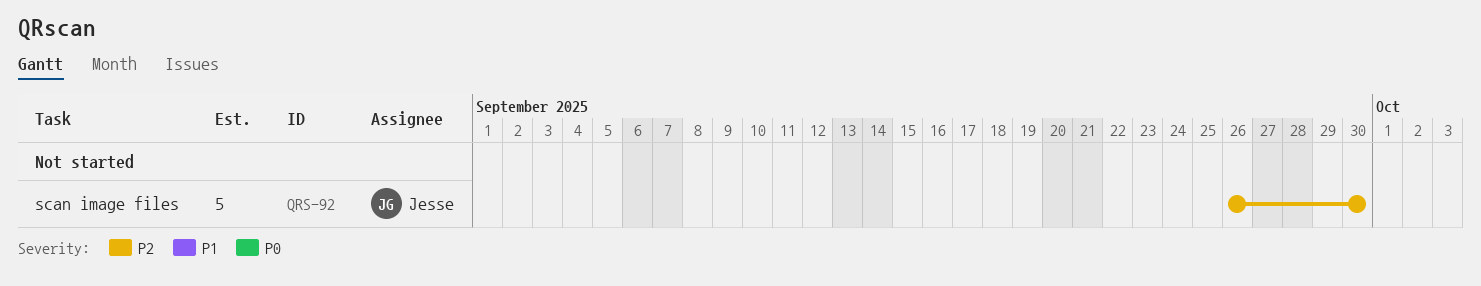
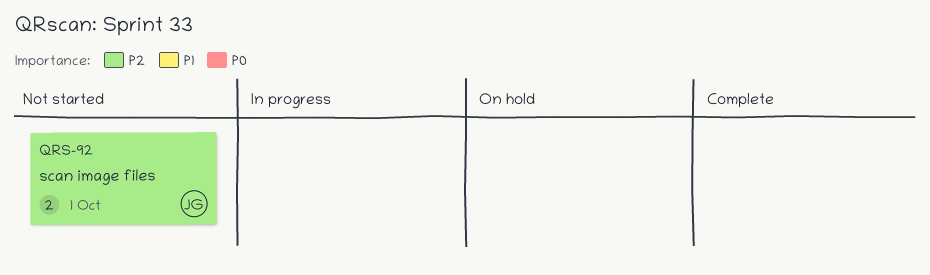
QRS-92, estimate: 5 -> 2
QRS-92, due: Sep 30 -> Oct 1

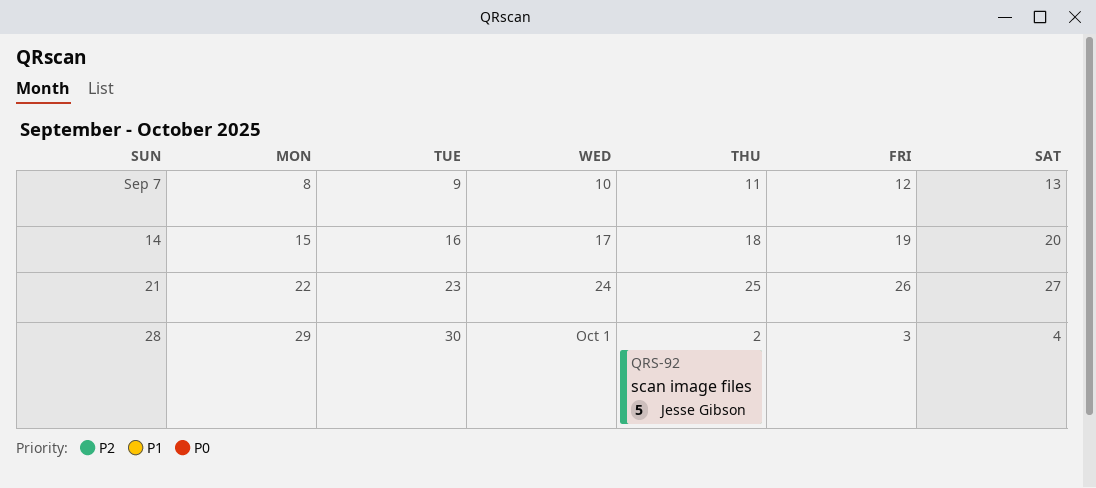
QRS-92, estimate: 2 -> 5
QRS-92, due: Oct 1 -> Oct 2

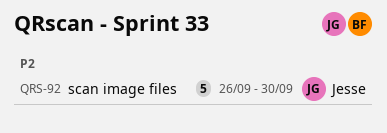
QRS-92, due: Oct 2 -> Sep 30

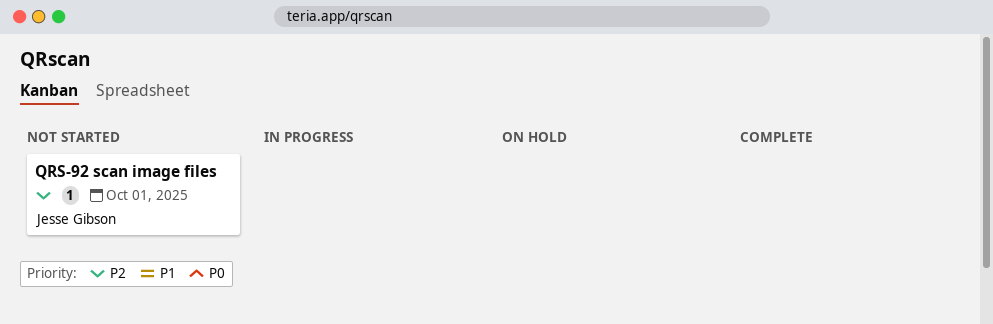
QRS-92, estimate: 5 -> 1
QRS-92, due: Sep 30 -> Oct 1

